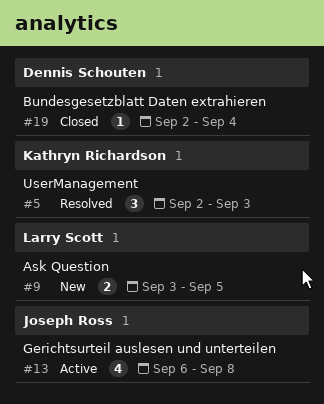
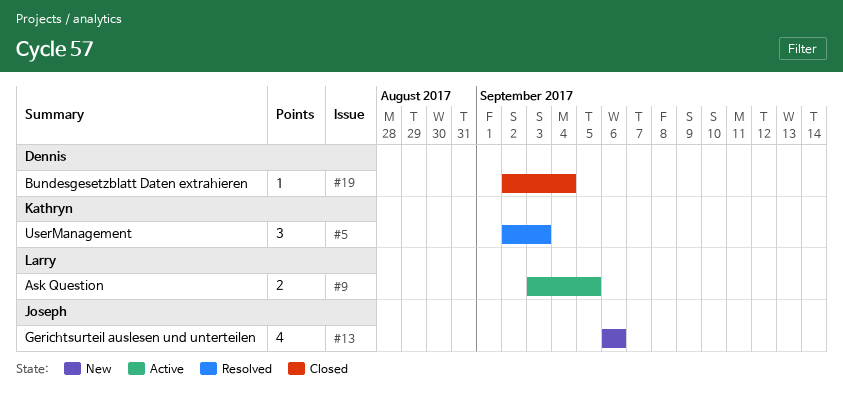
#9, status: New -> Active
#13, status: Active -> New
#13, due: Sep 8 -> Sep 6

